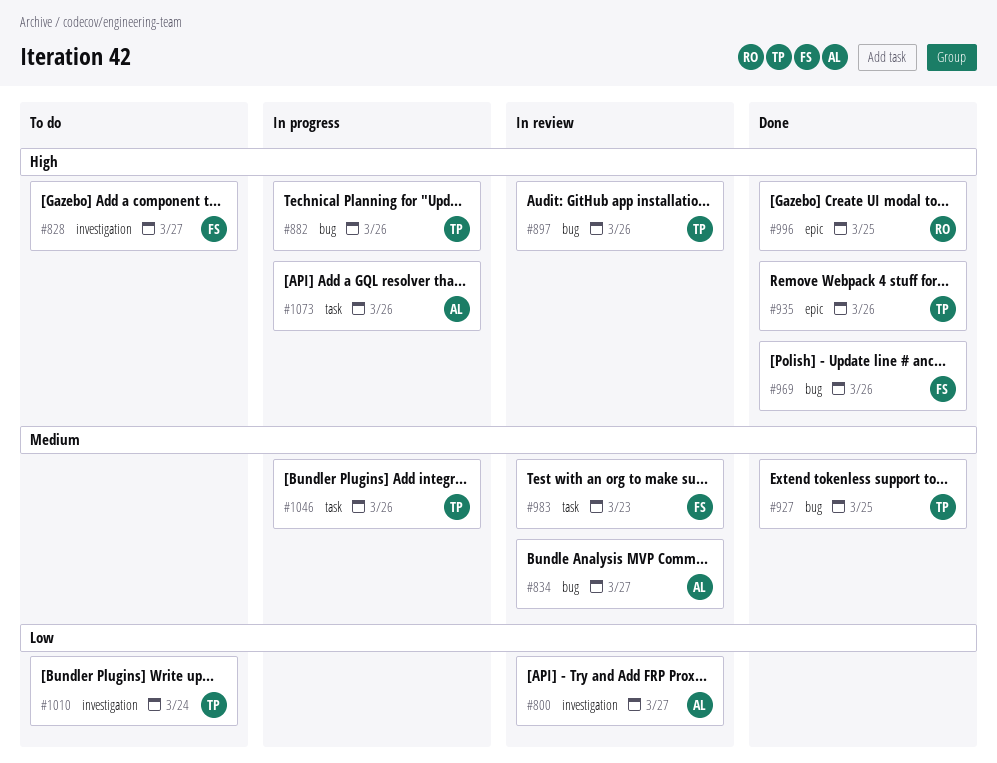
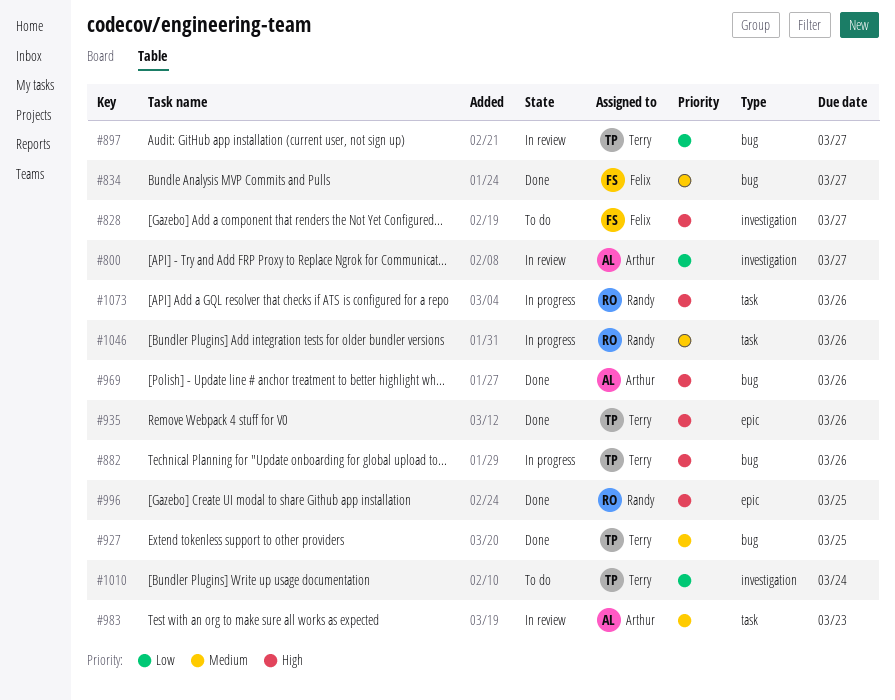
#834, status: In review -> Done
#834, owner: Arthur -> Felix
#897, priority: High -> Low
#897, due: Mar 26 -> Mar 27
#969, owner: Felix -> Arthur
#983, owner: Felix -> Arthur
#1046, owner: Terry -> Randy
#1073, owner: Arthur -> Randy

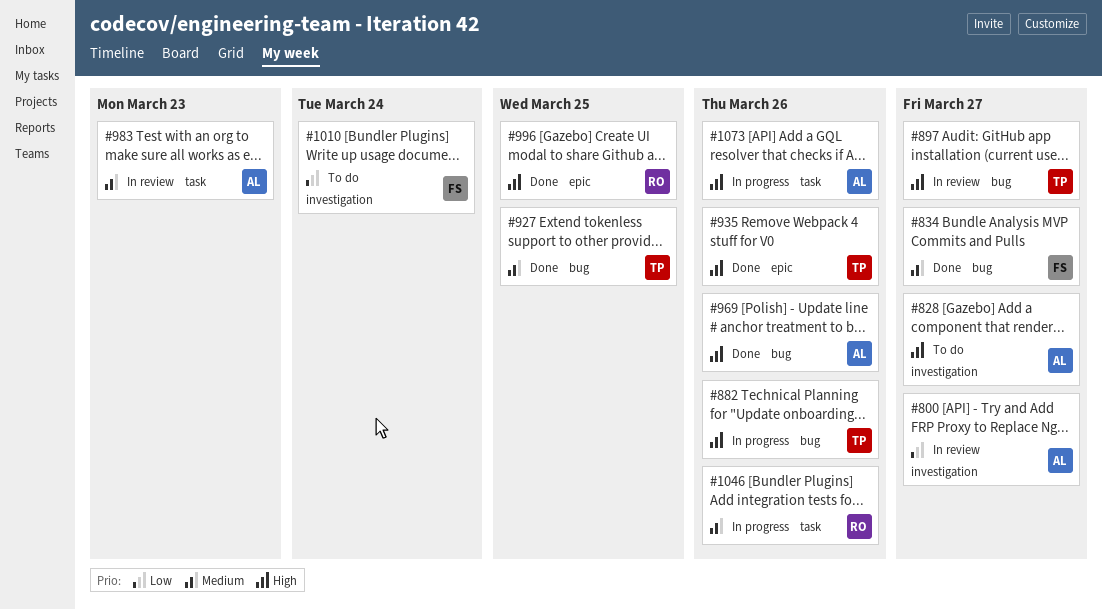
#828, owner: Felix -> Arthur
#897, priority: Low -> High
#1010, owner: Terry -> Felix
#1073, owner: Randy -> Arthur

